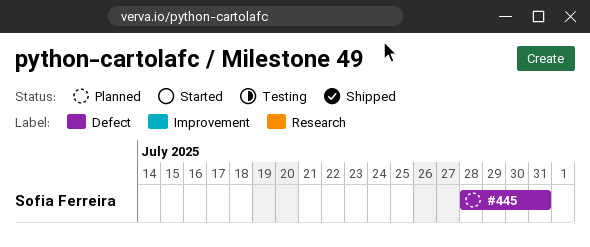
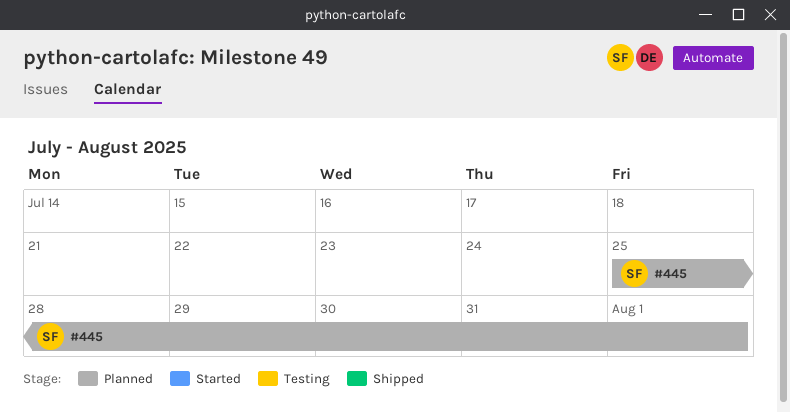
#445, start: Jul 28 -> Jul 25
#445, due: Jul 31 -> Aug 1

